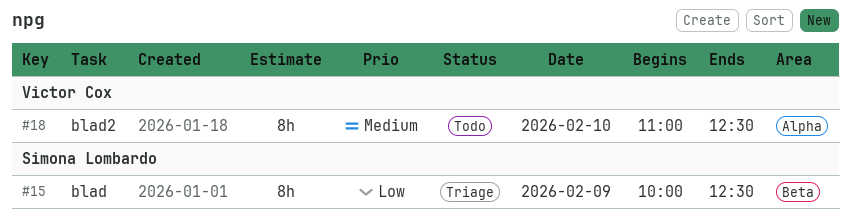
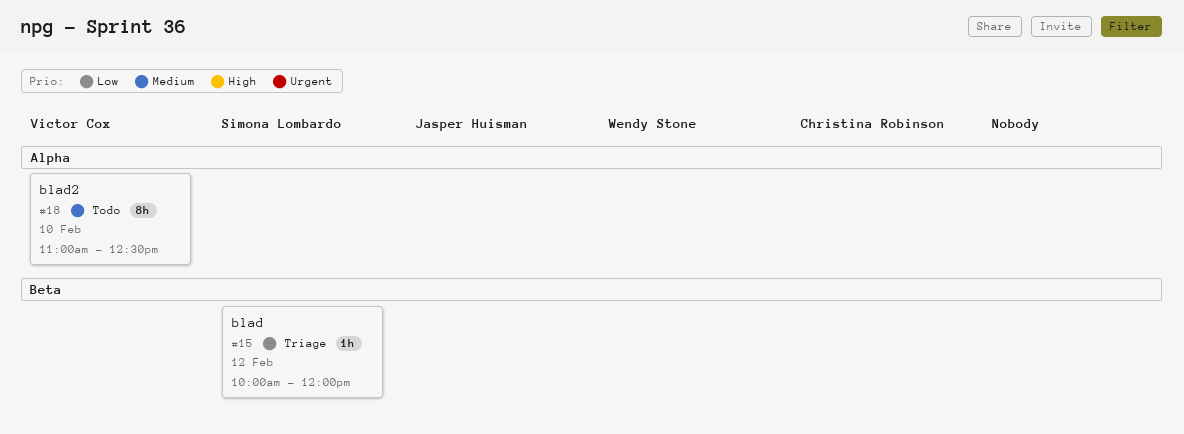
#15, estimate: 8h -> 1h
#15, day: Feb 9 -> Feb 12
#15, ends: 12:30 -> 12:00

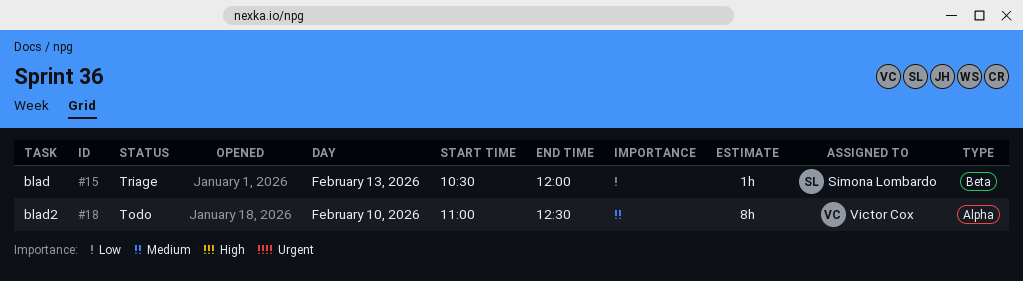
#15, day: Feb 12 -> Feb 13
#15, begins: 10:00 -> 10:30

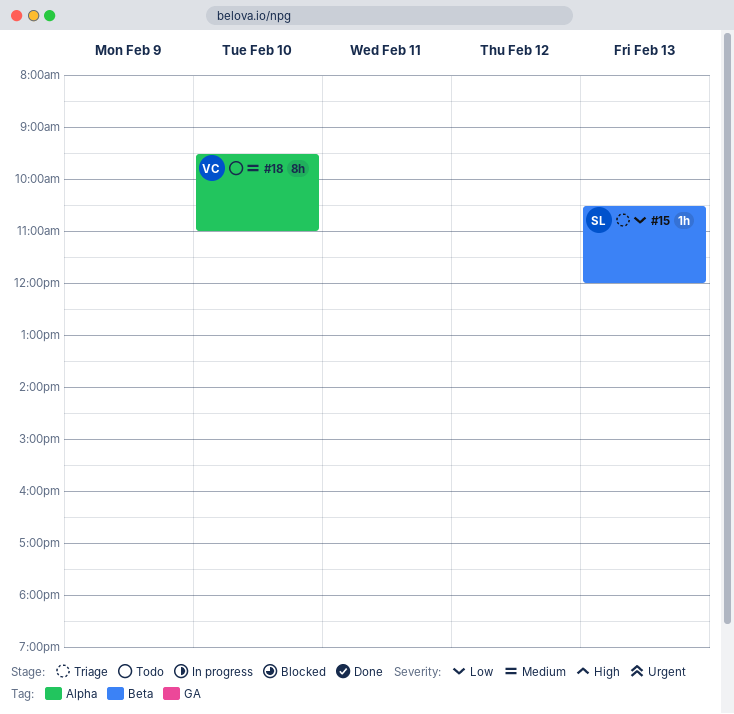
#18, begins: 11:00 -> 09:30
#18, ends: 12:30 -> 11:00

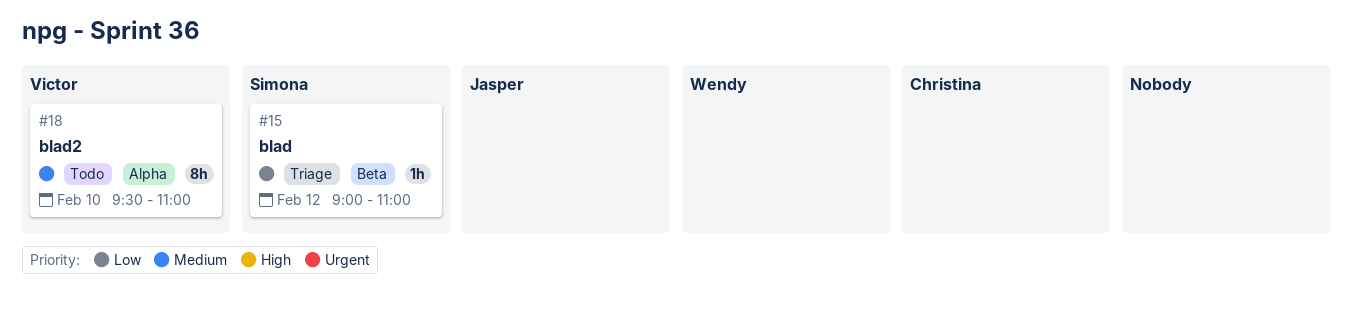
#15, day: Feb 13 -> Feb 12
#15, begins: 10:30 -> 09:00
#15, ends: 12:00 -> 11:00

